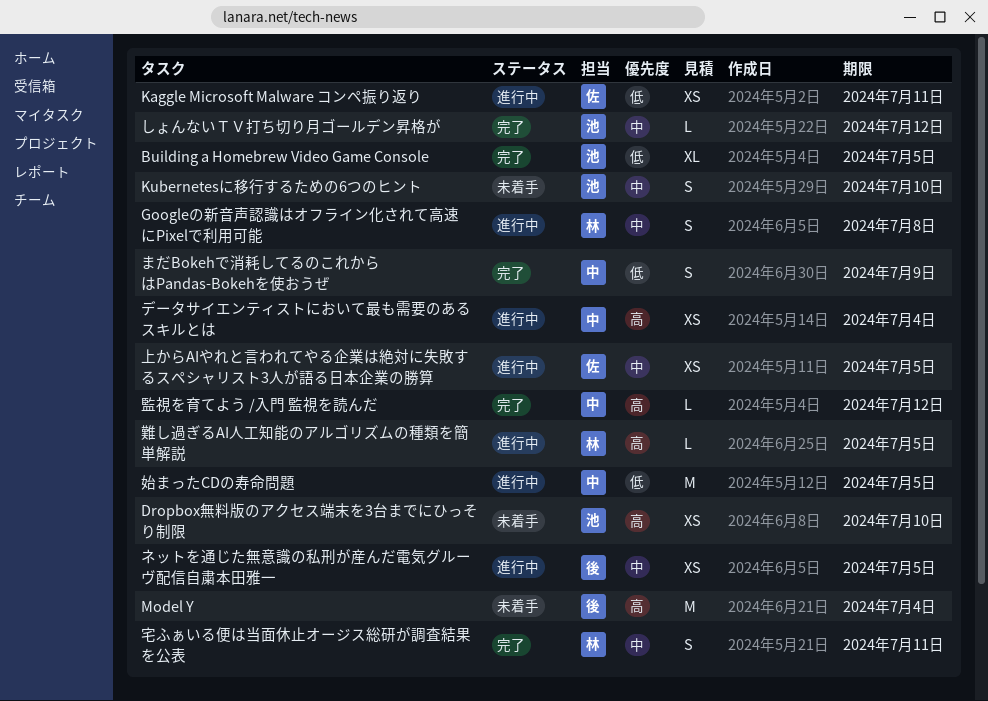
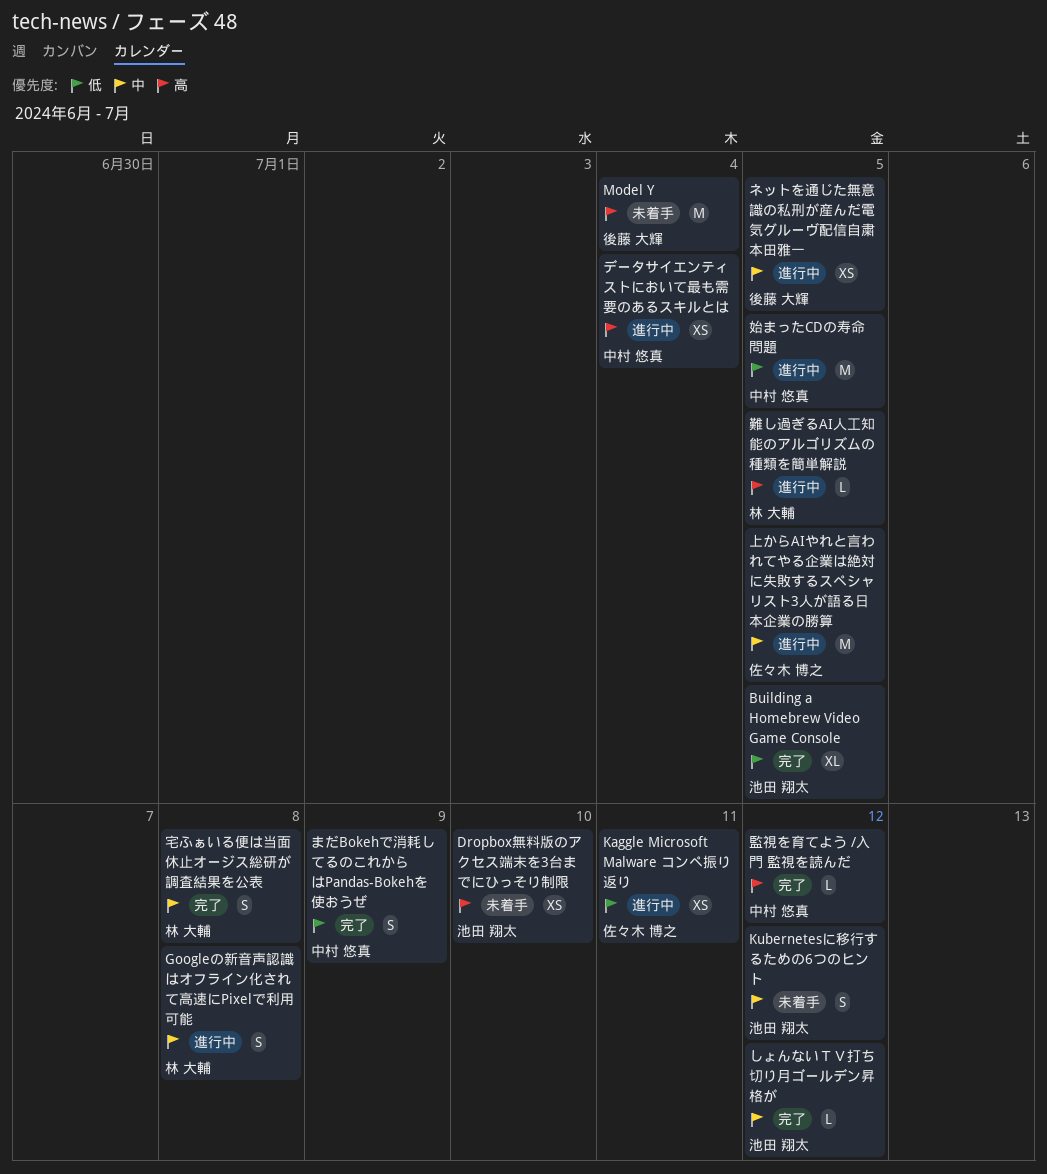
Kubernetesに移行するための6つのヒント, due: Jul 10 -> Jul 12
上からAIやれと言われてやる企業は絶対に失敗するスペシャリスト3人が語る日本企業の勝算, estimate: XS -> M
宅ふぁいる便は当面休止オージス総研が調査結果を公表, due: Jul 11 -> Jul 8

